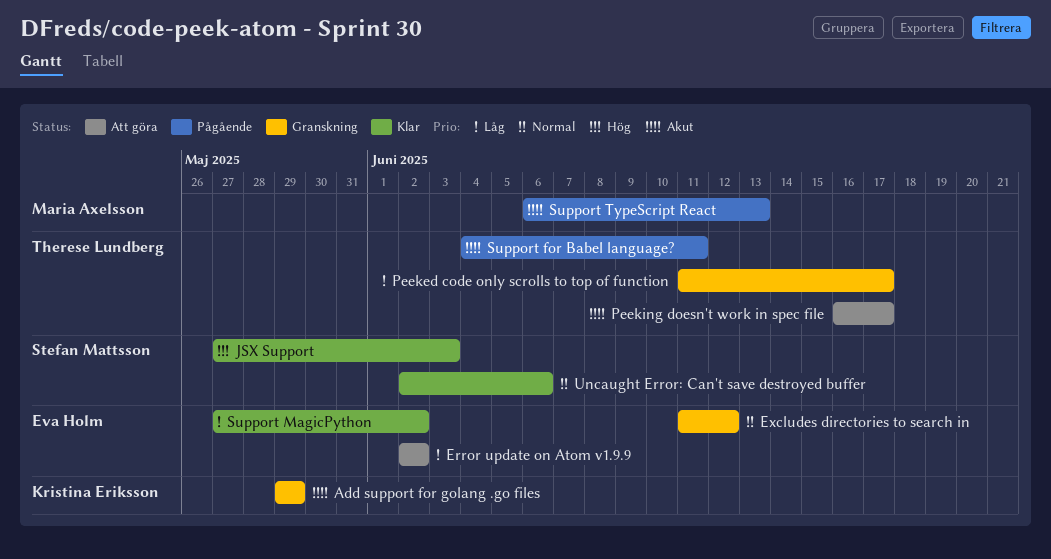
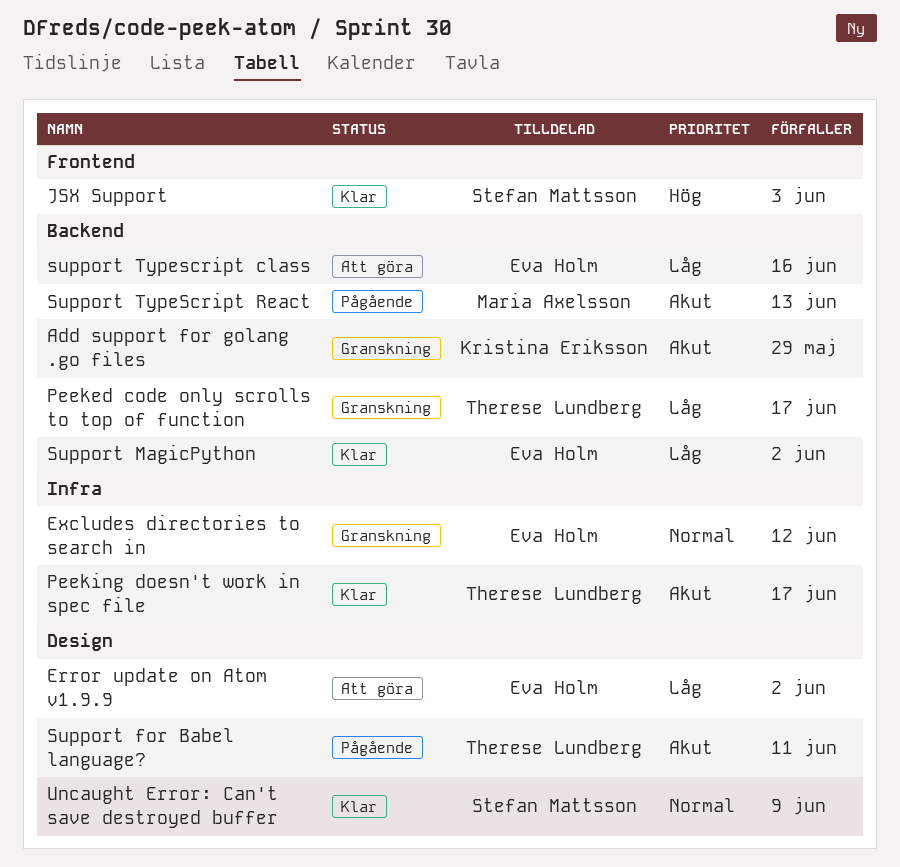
Peeking doesn't work in spec file, status: Att göra -> Klar
support Typescript class: none -> present
Uncaught Error: Can't save destroyed buffer, due: Jun 6 -> Jun 9

